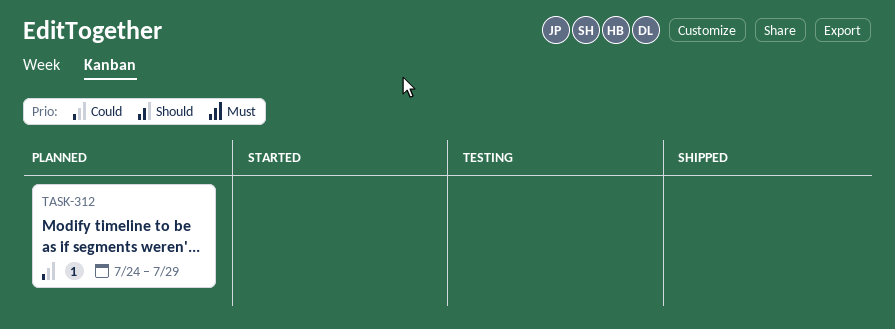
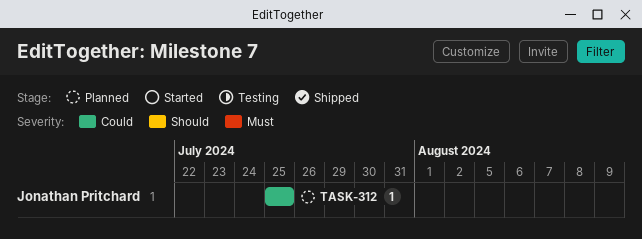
TASK-312, start: Jul 24 -> Jul 25
TASK-312, due: Jul 29 -> Jul 25

